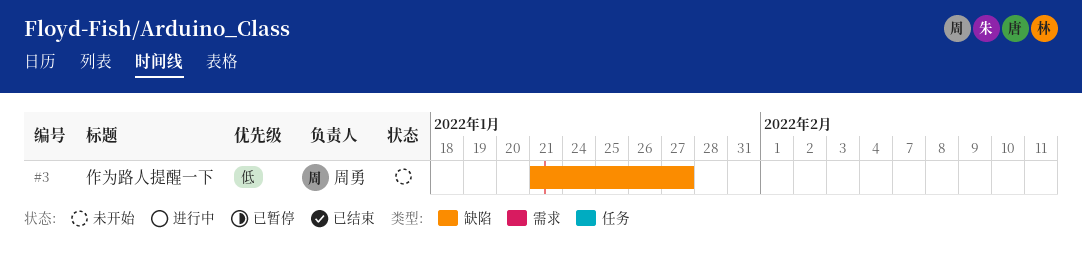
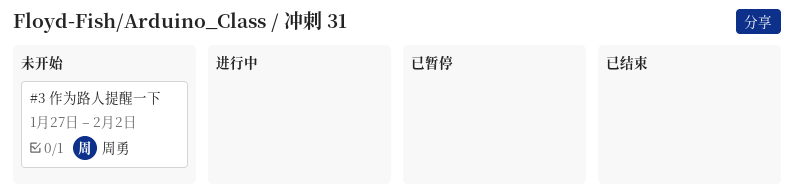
#3, start: Jan 21 -> Jan 27
#3, due: Jan 27 -> Feb 2

